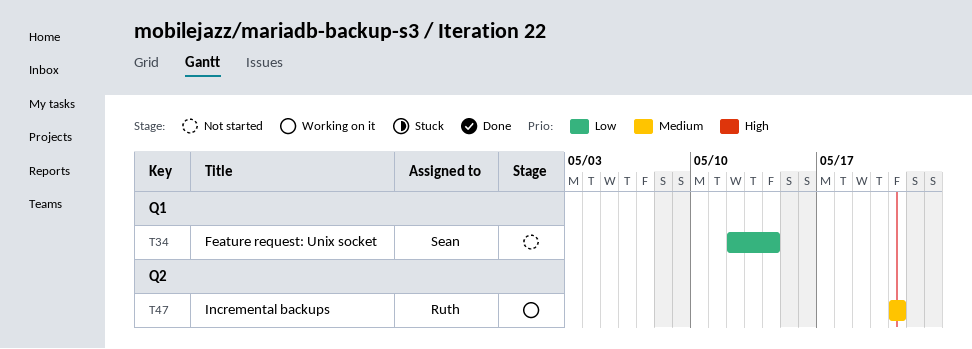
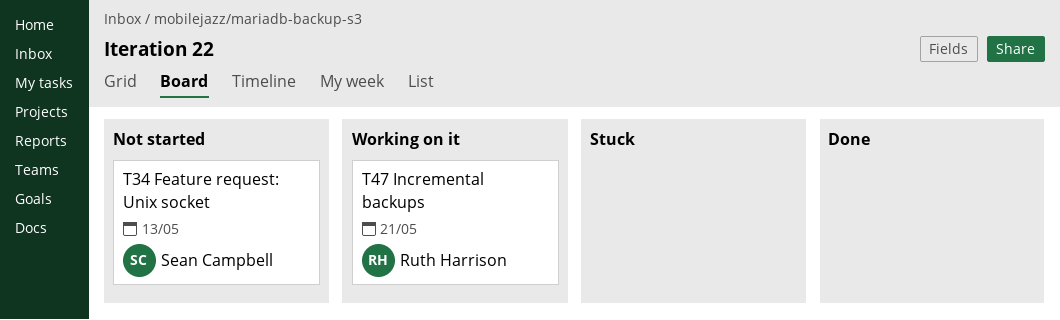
T34, due: May 14 -> May 13

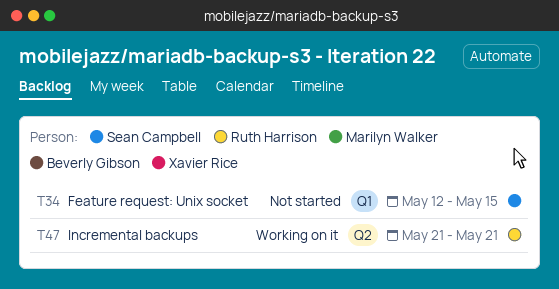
T34, due: May 13 -> May 15

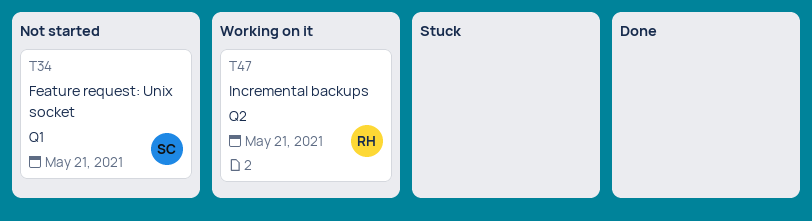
T34, due: May 15 -> May 21

